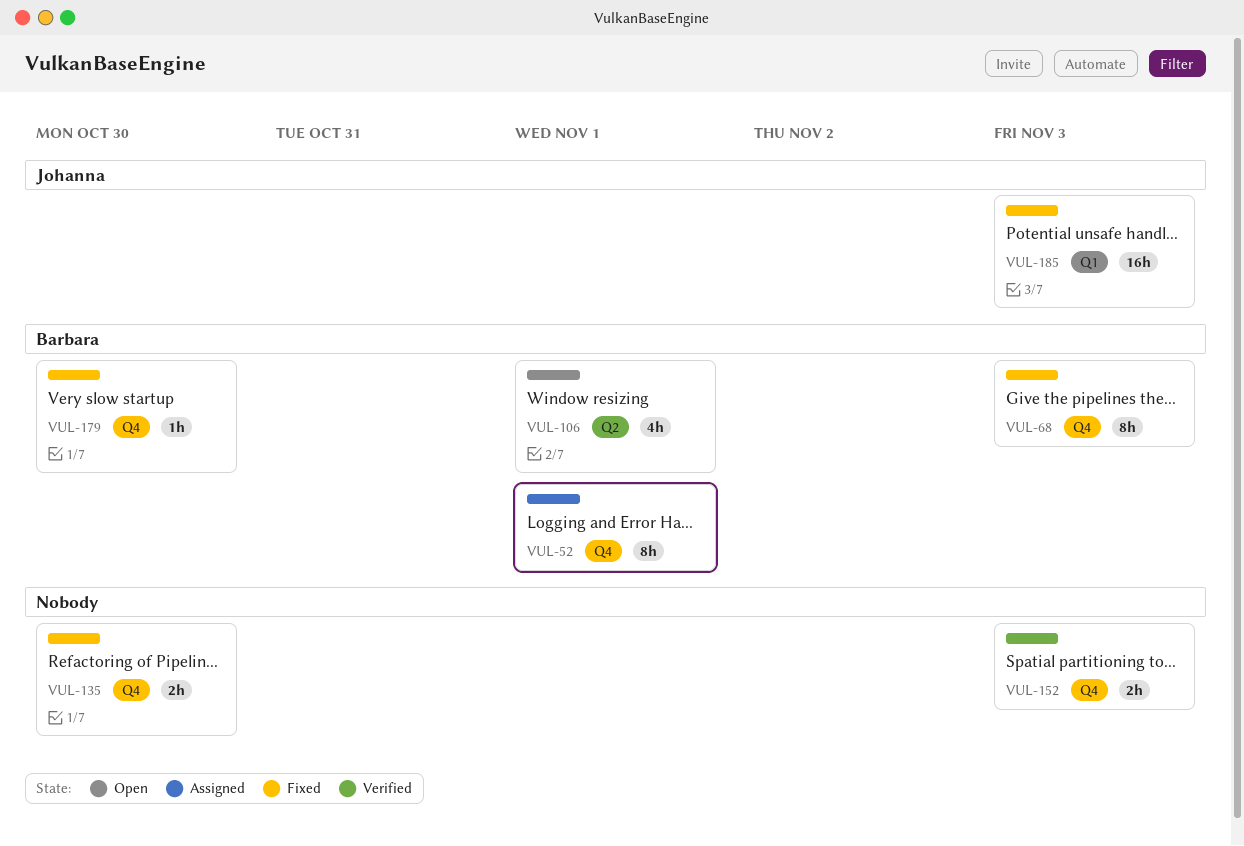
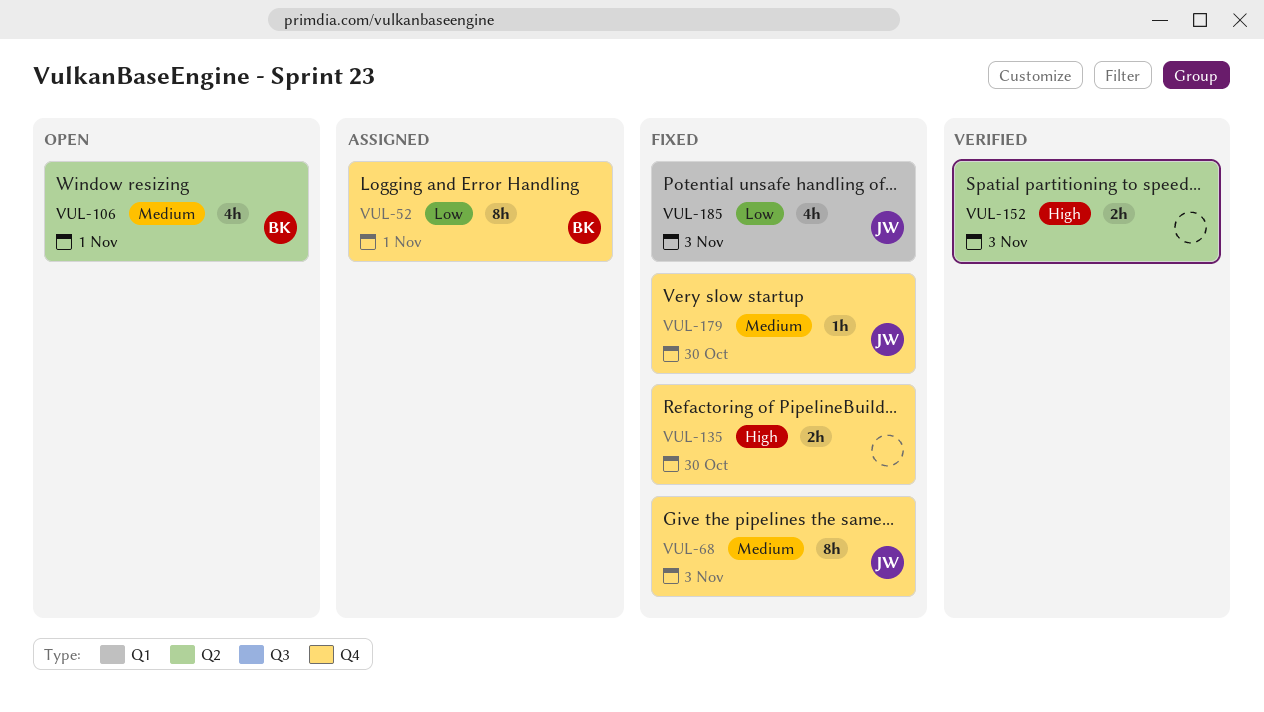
VUL-68, owner: Barbara -> Johanna
VUL-152, label: Q4 -> Q2
VUL-179, owner: Barbara -> Johanna
VUL-185, estimate: 16h -> 4h

